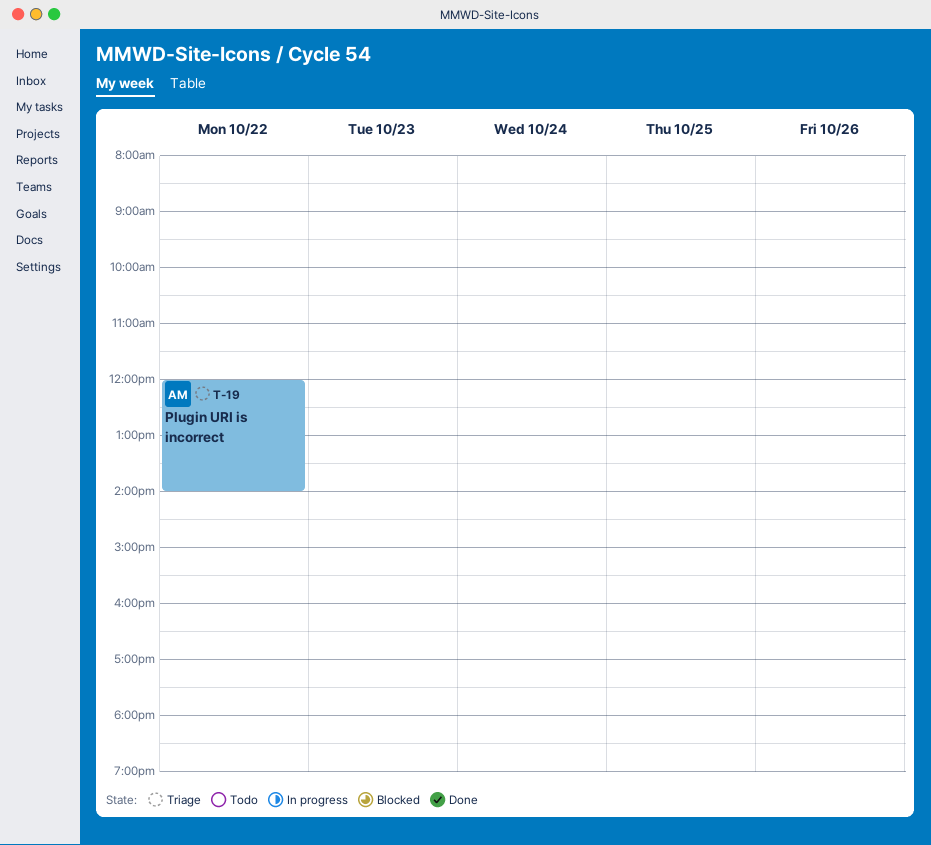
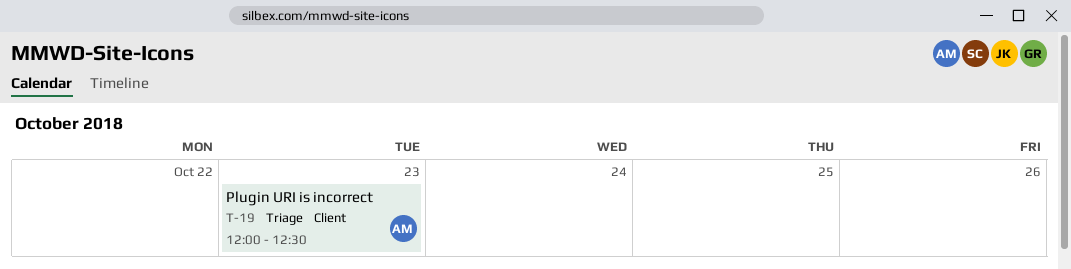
T-19, day: Oct 22 -> Oct 23
T-19, ends: 14:00 -> 12:30

